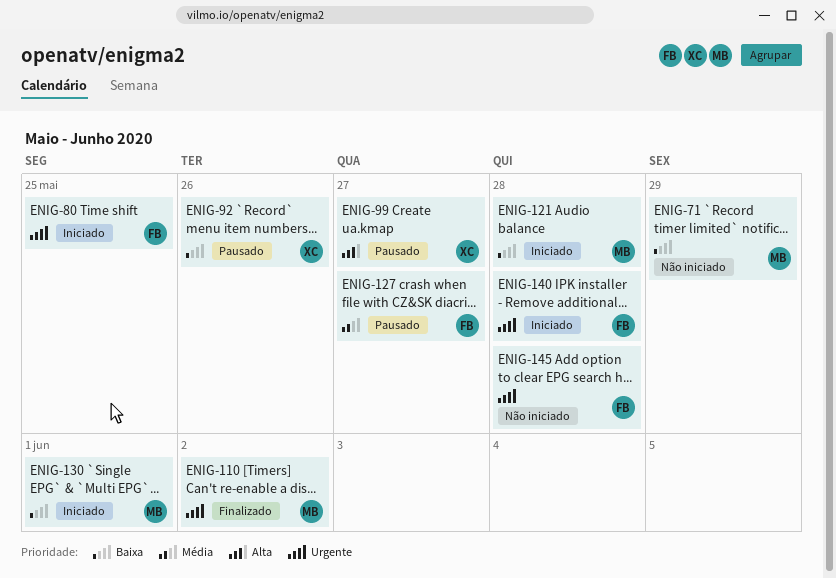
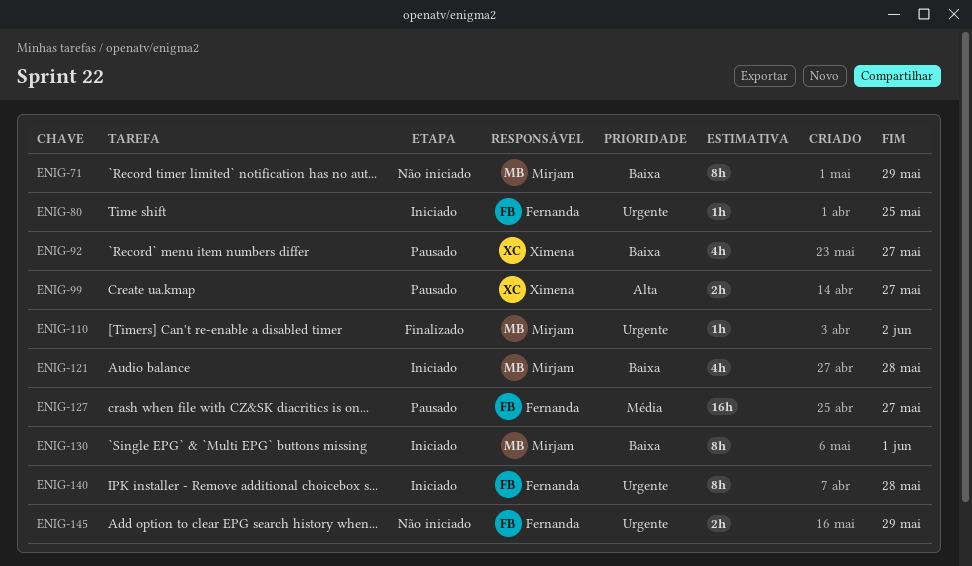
ENIG-92, due: May 26 -> May 27
ENIG-145, due: May 28 -> May 29

